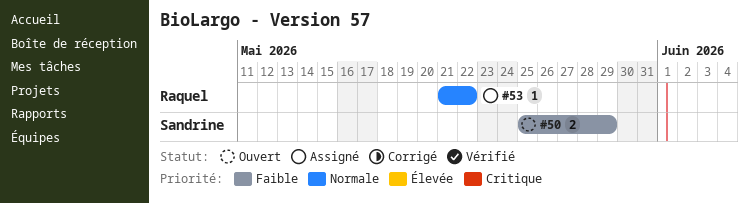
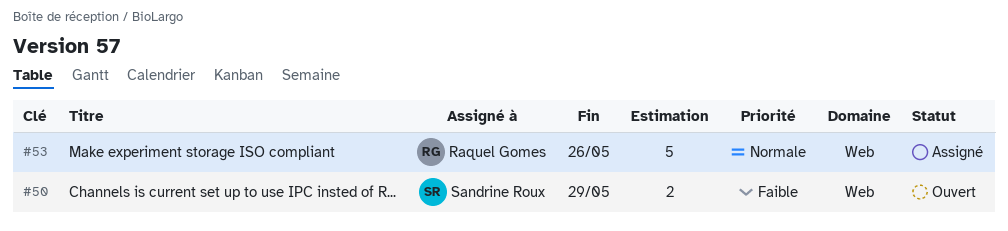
#53, estimate: 1 -> 5
#53, due: May 22 -> May 26

